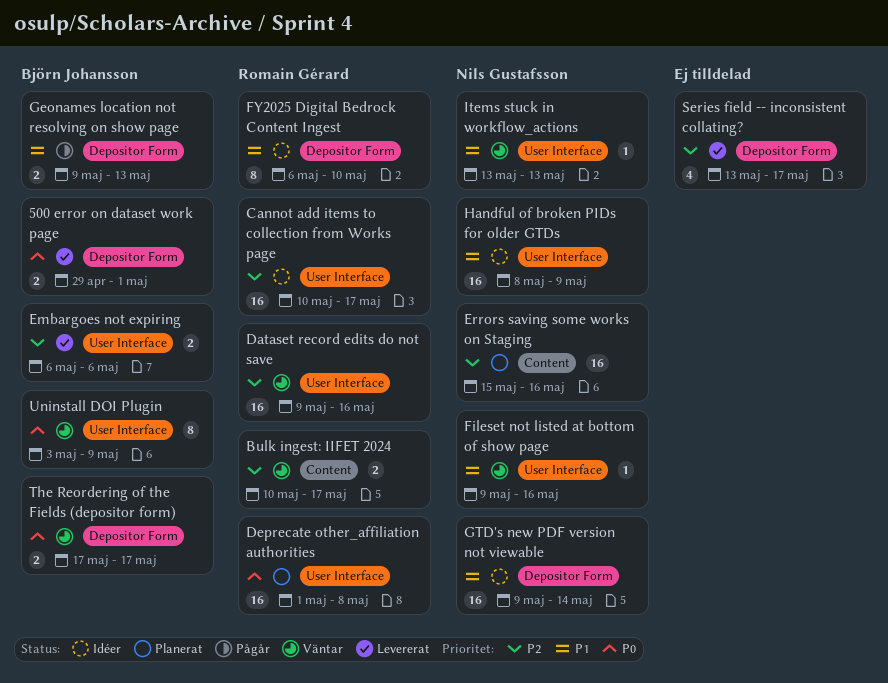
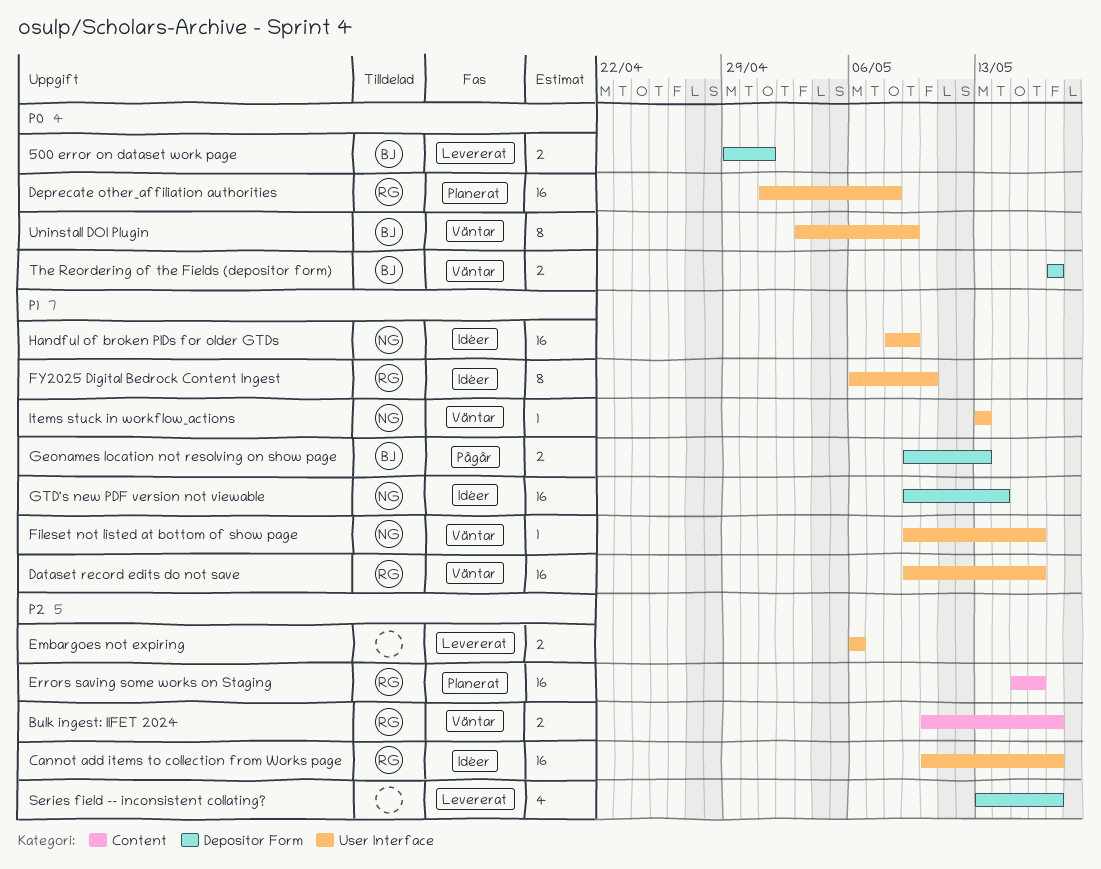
Dataset record edits do not save, priority: P2 -> P1
Embargoes not expiring, owner: Björn Johansson -> none
Errors saving some works on Staging, owner: Nils Gustafsson -> Romain Gérard
FY2025 Digital Bedrock Content Ingest, label: Depositor Form -> User Interface

